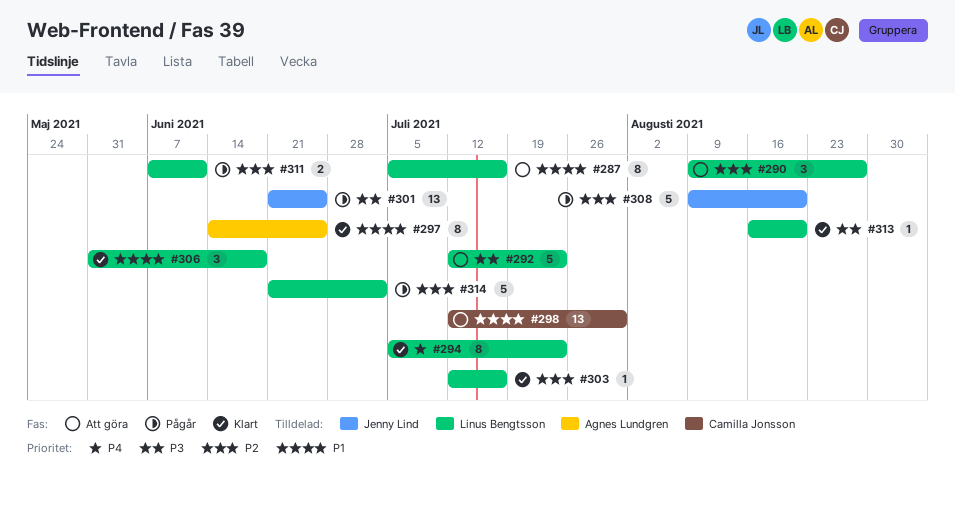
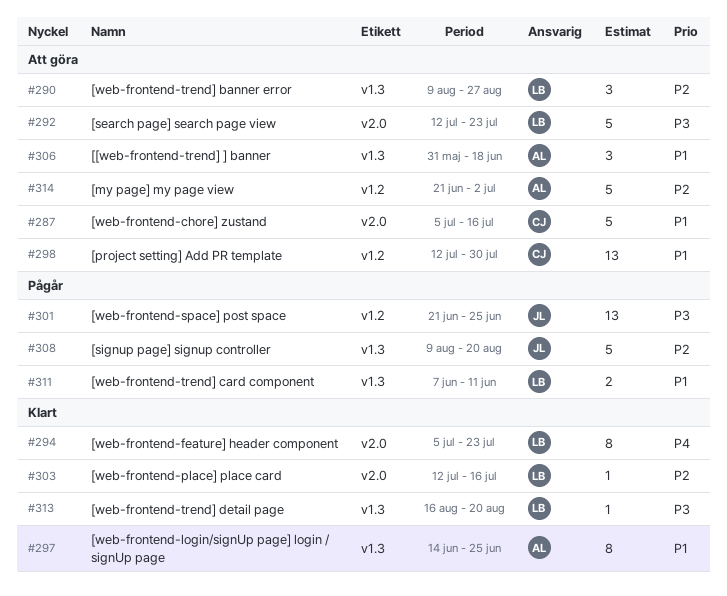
#287, owner: Linus Bengtsson -> Camilla Jonsson
#287, estimate: 8 -> 5
#306, status: Klart -> Att göra
#306, owner: Linus Bengtsson -> Agnes Lundgren
#311, priority: P2 -> P1
#314, status: Pågår -> Att göra
#314, owner: Linus Bengtsson -> Agnes Lundgren

